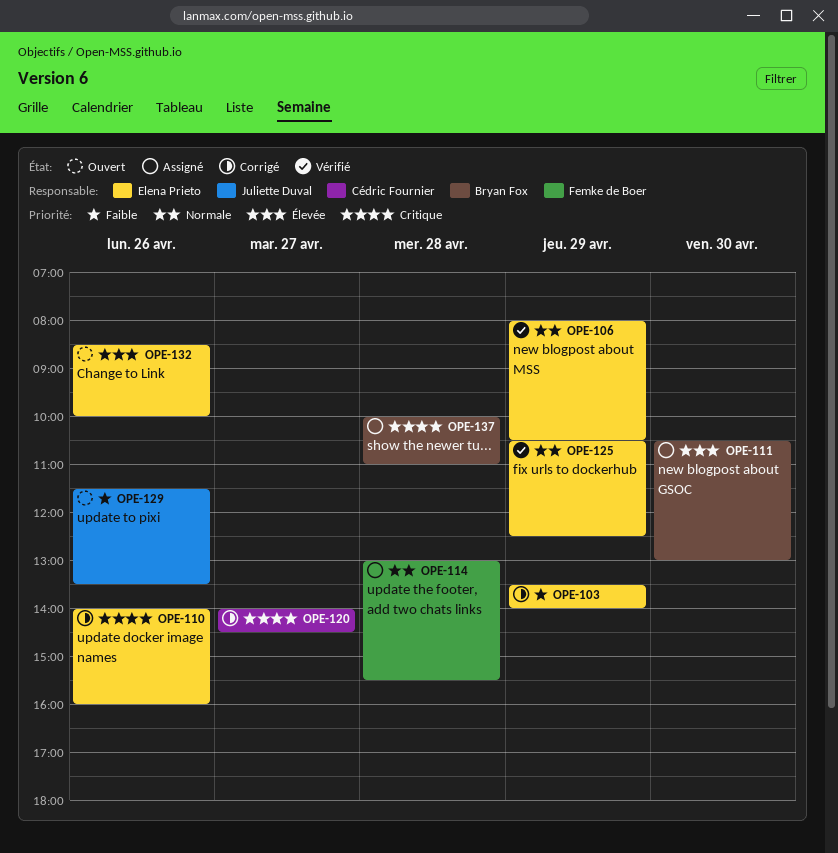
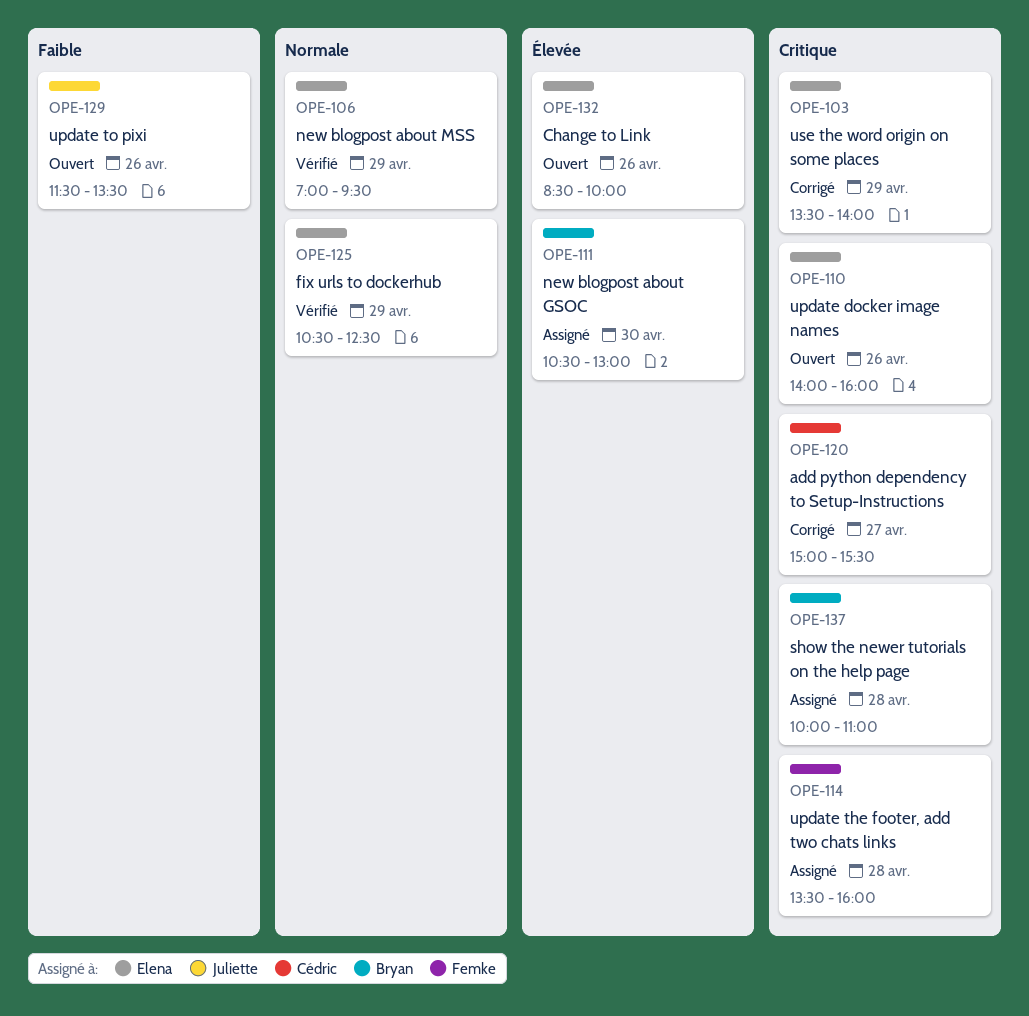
OPE-103, priority: Faible -> Critique
OPE-106, begins: 08:00 -> 07:00
OPE-106, ends: 10:30 -> 09:30
OPE-110, status: Corrigé -> Ouvert
OPE-114, priority: Normale -> Critique
OPE-114, begins: 13:00 -> 13:30
OPE-114, ends: 15:30 -> 16:00
OPE-120, begins: 14:00 -> 15:00
OPE-120, ends: 14:30 -> 15:30

